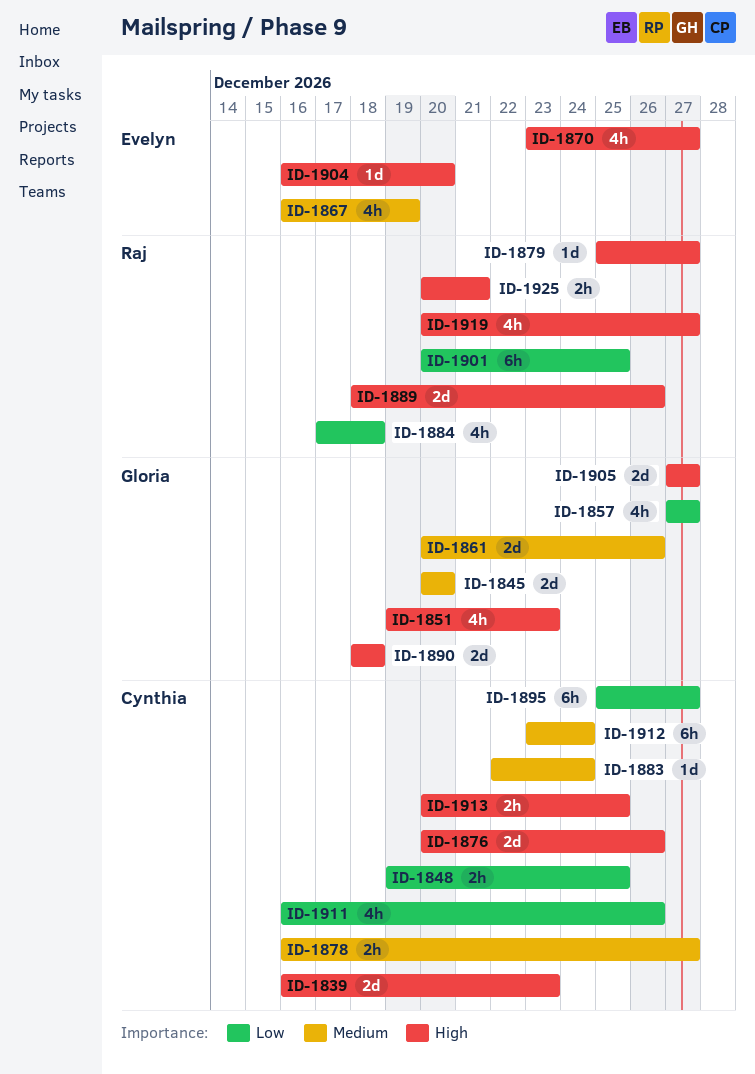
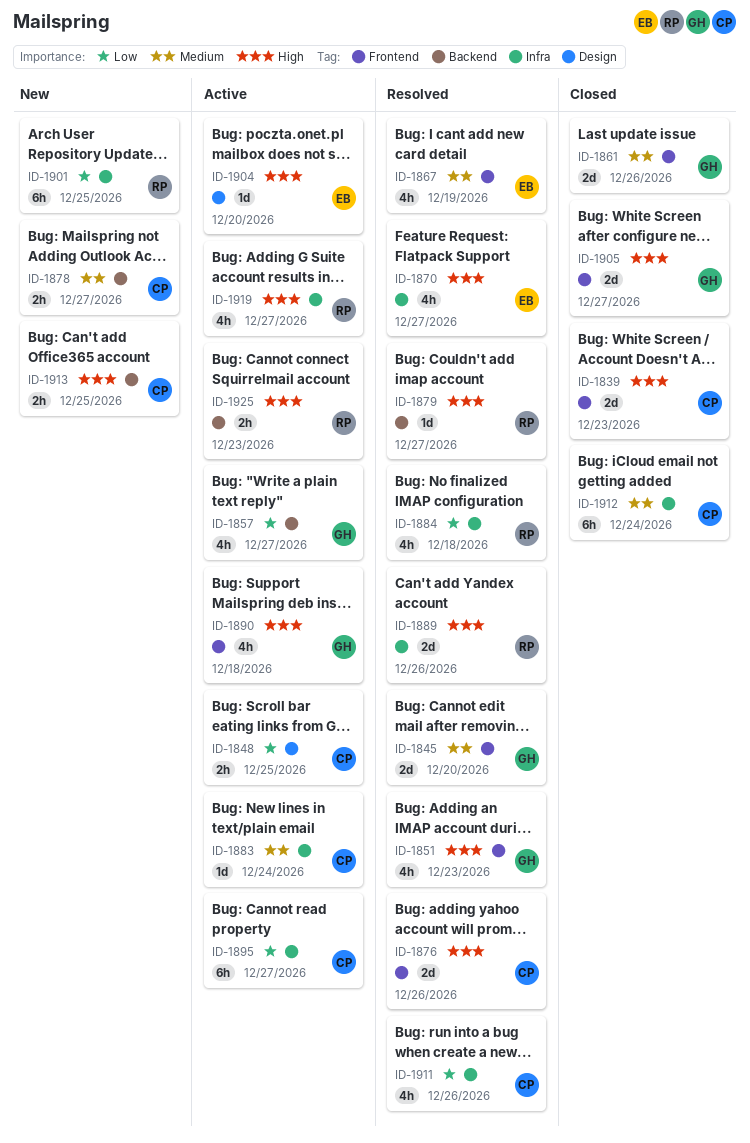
ID-1890, estimate: 2d -> 4h
ID-1925, due: Dec 21 -> Dec 23

